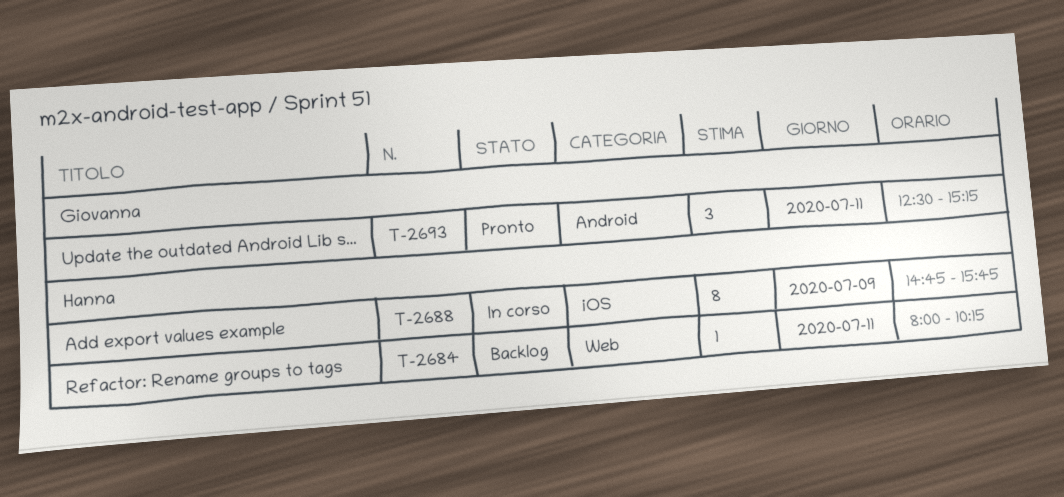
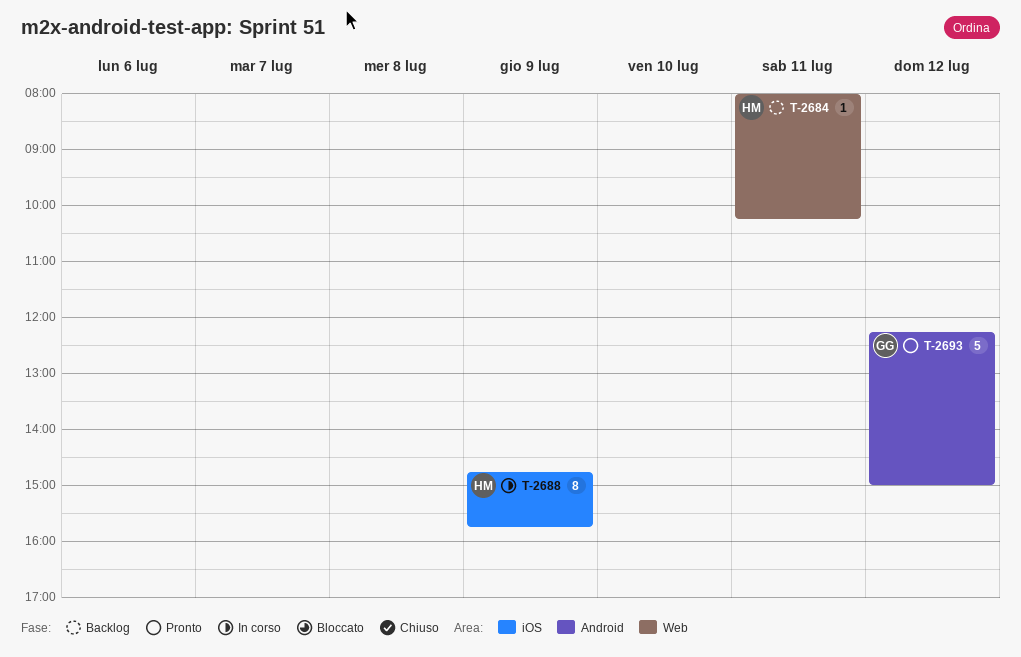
T-2693, estimate: 3 -> 5
T-2693, day: Jul 11 -> Jul 12
T-2693, begins: 12:30 -> 12:15
T-2693, ends: 15:15 -> 15:00

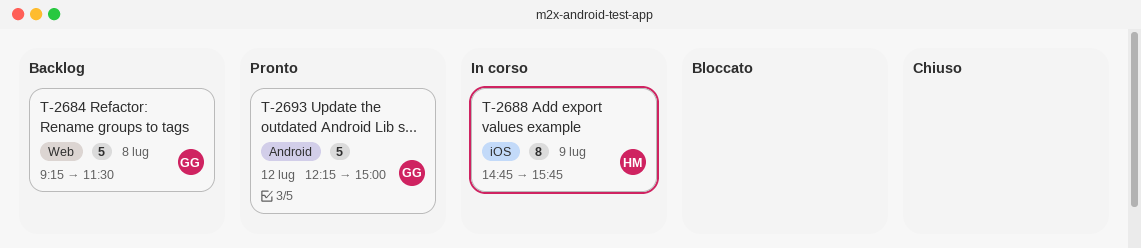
T-2684, owner: HM -> GG
T-2684, estimate: 1 -> 5
T-2684, day: Jul 11 -> Jul 8
T-2684, begins: 08:00 -> 09:15
T-2684, ends: 10:15 -> 11:30

